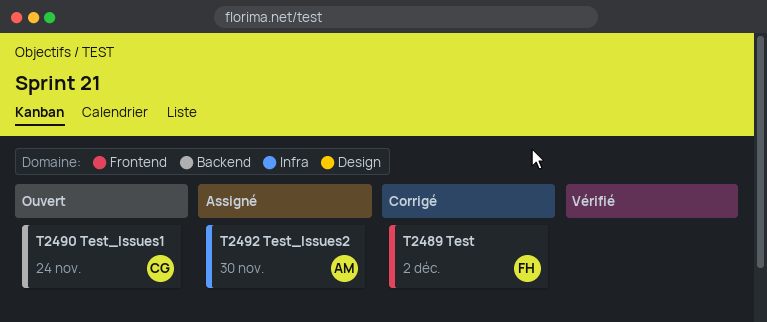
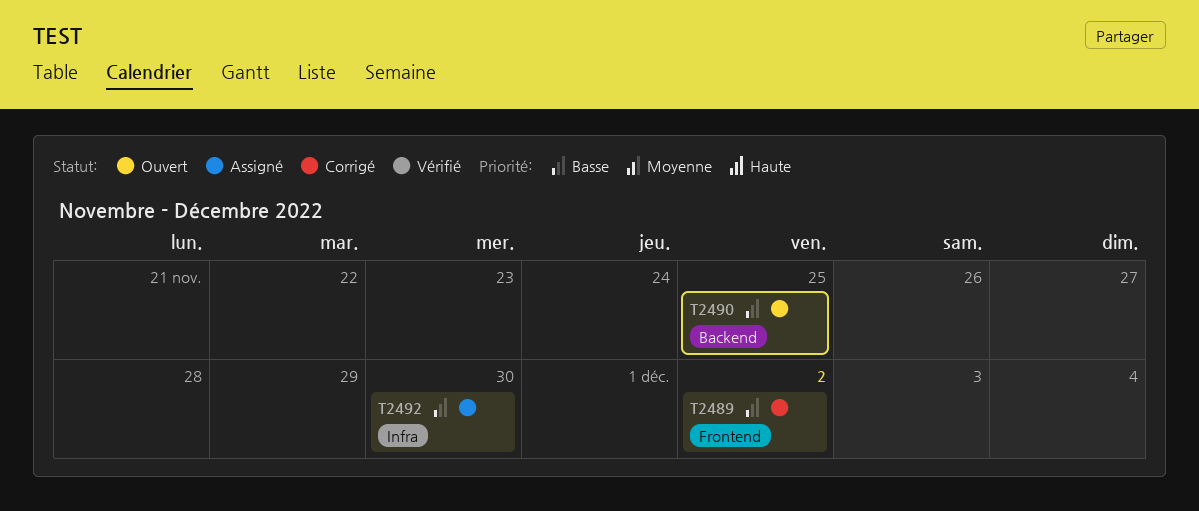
T2490, due: Nov 24 -> Nov 25

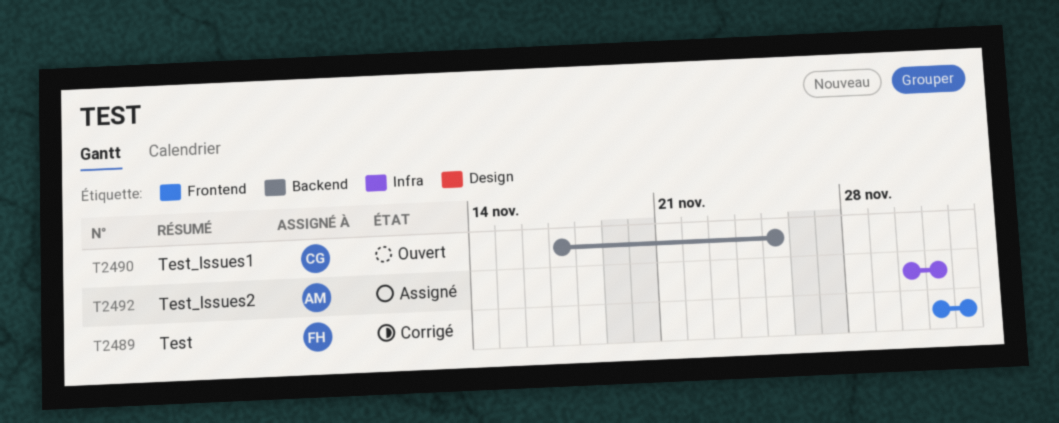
T2492, due: Nov 30 -> Dec 1

